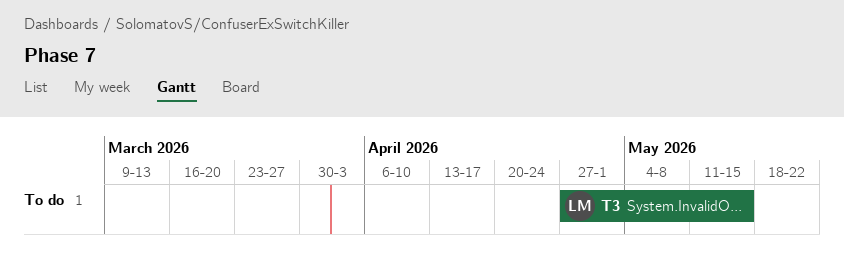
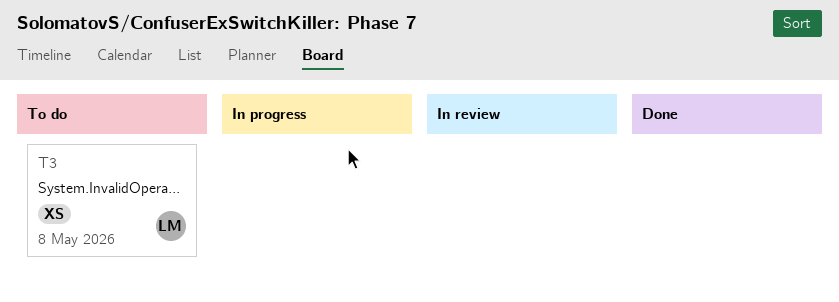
T3, due: May 15 -> May 8

